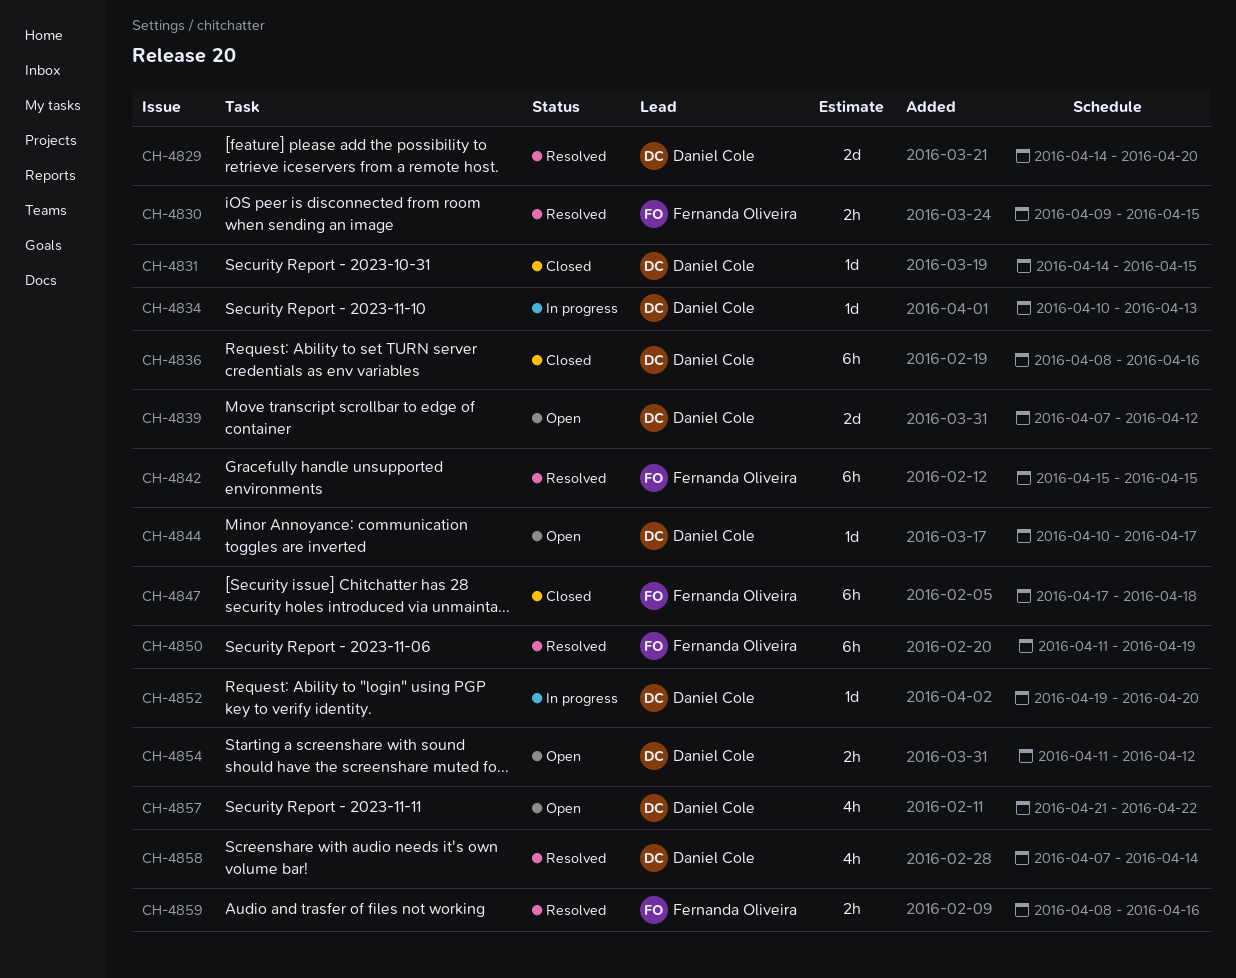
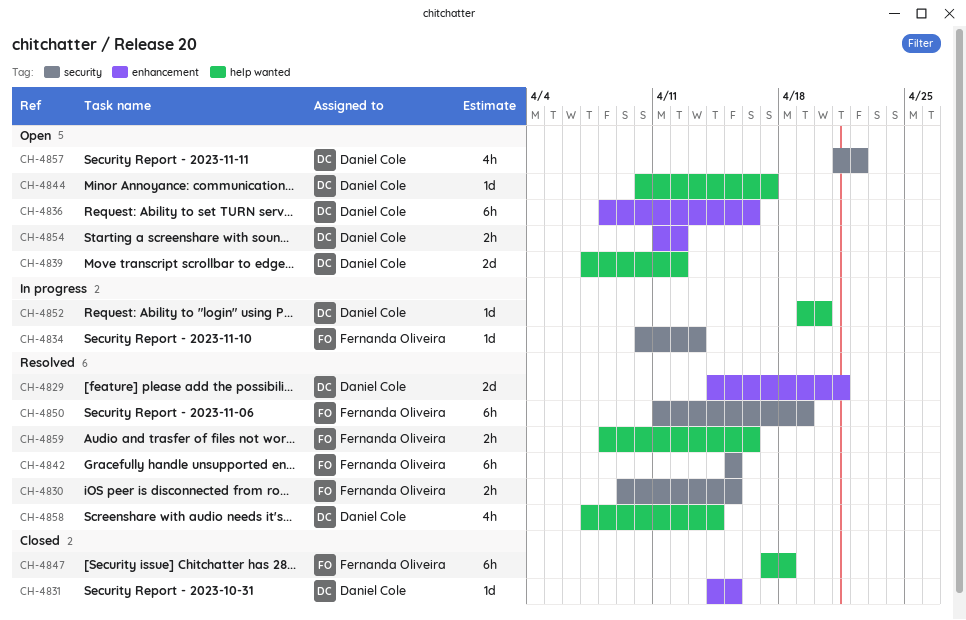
CH-4829, due: Apr 20 -> Apr 21
CH-4834, owner: Daniel Cole -> Fernanda Oliveira
CH-4836, status: Closed -> Open

